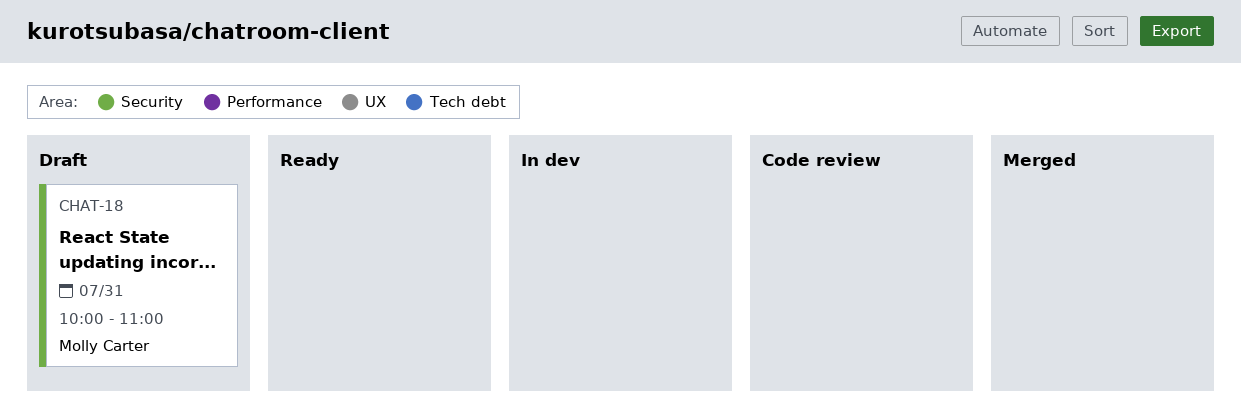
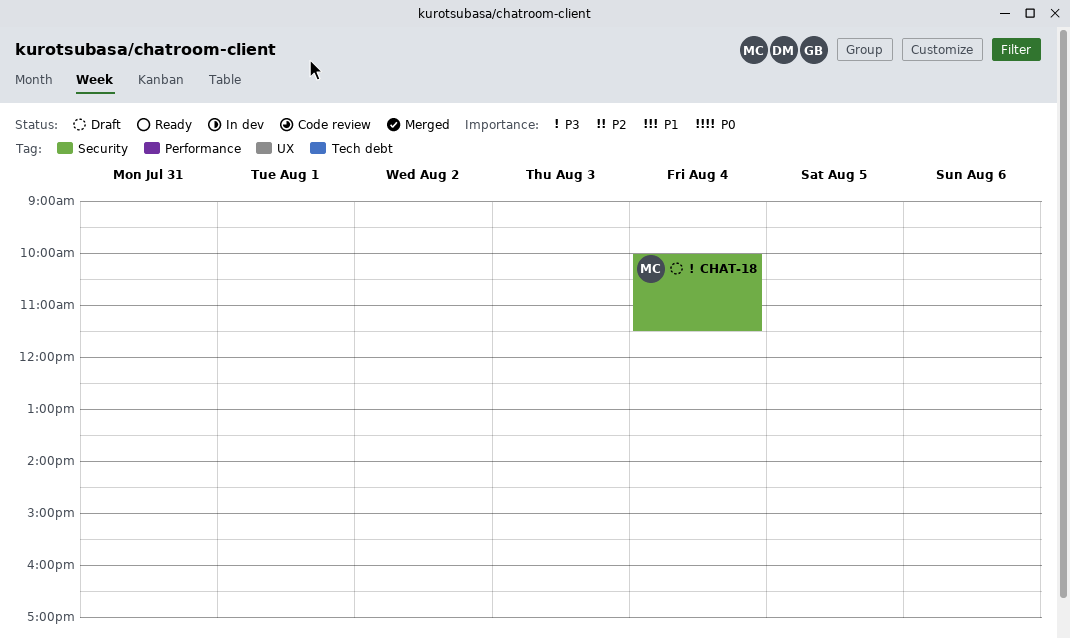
CHAT-18, day: Jul 31 -> Aug 4
CHAT-18, ends: 11:00 -> 11:30

